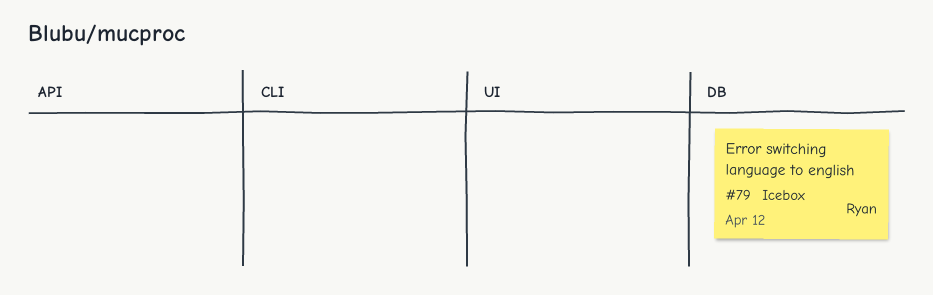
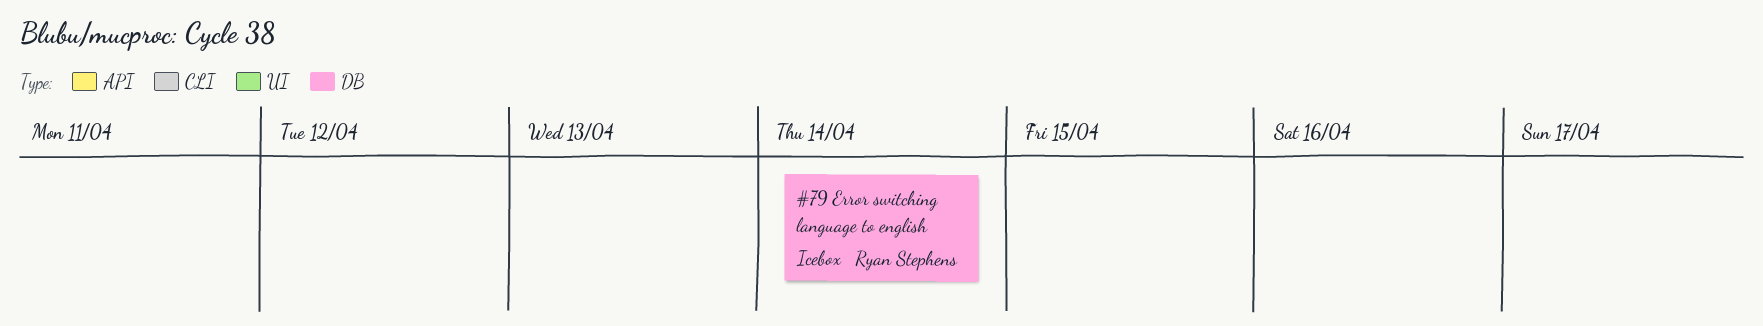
#79, due: Apr 12 -> Apr 14

